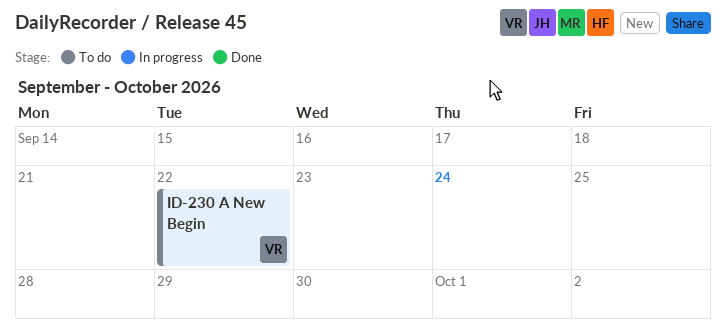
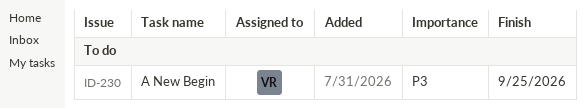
ID-230, due: Sep 22 -> Sep 25

